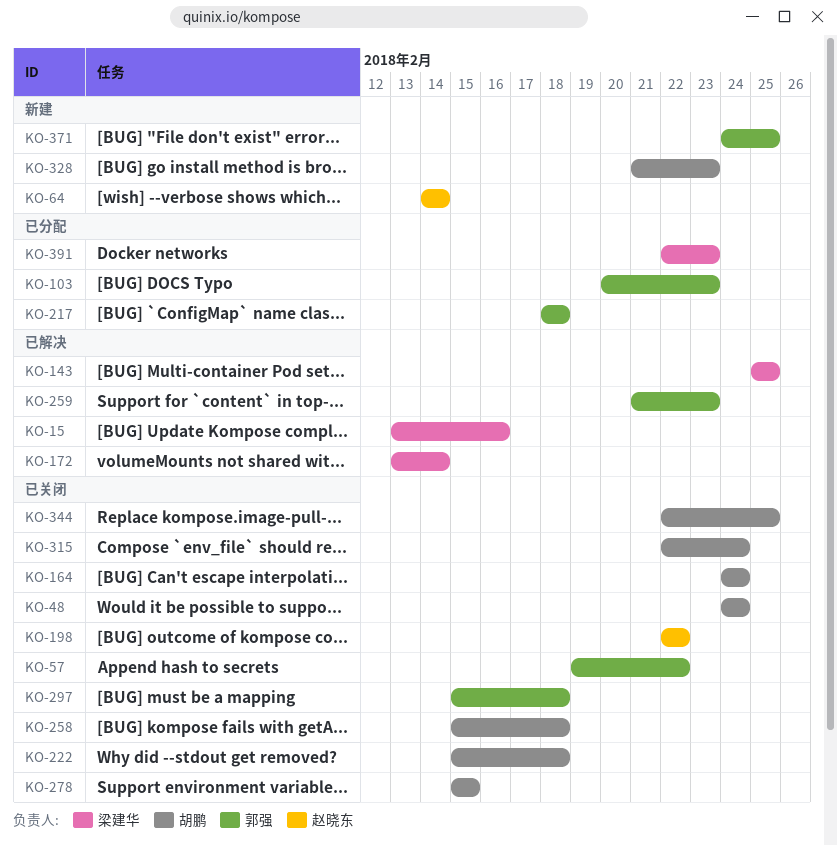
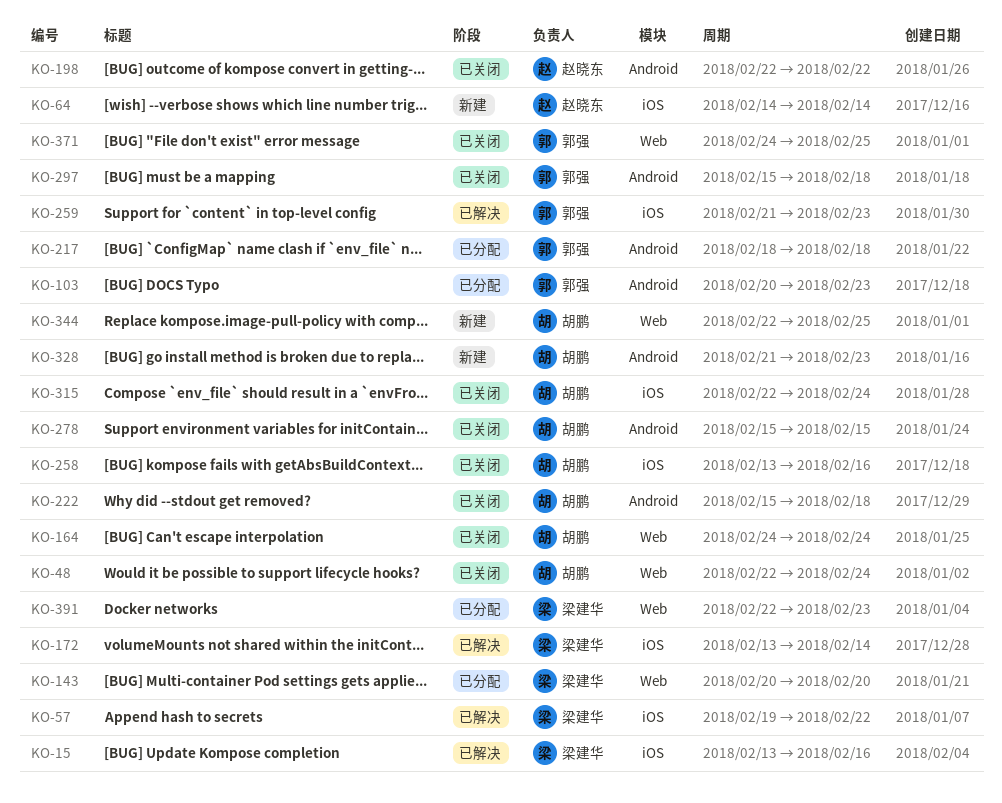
KO-48, start: Feb 24 -> Feb 22
KO-57, status: 已关闭 -> 已解决
KO-57, owner: 郭强 -> 梁建华
KO-143, status: 已解决 -> 已分配
KO-143, start: Feb 25 -> Feb 20
KO-143, due: Feb 25 -> Feb 20
KO-258, start: Feb 15 -> Feb 13
KO-258, due: Feb 18 -> Feb 16
KO-344, status: 已关闭 -> 新建
KO-371, status: 新建 -> 已关闭

